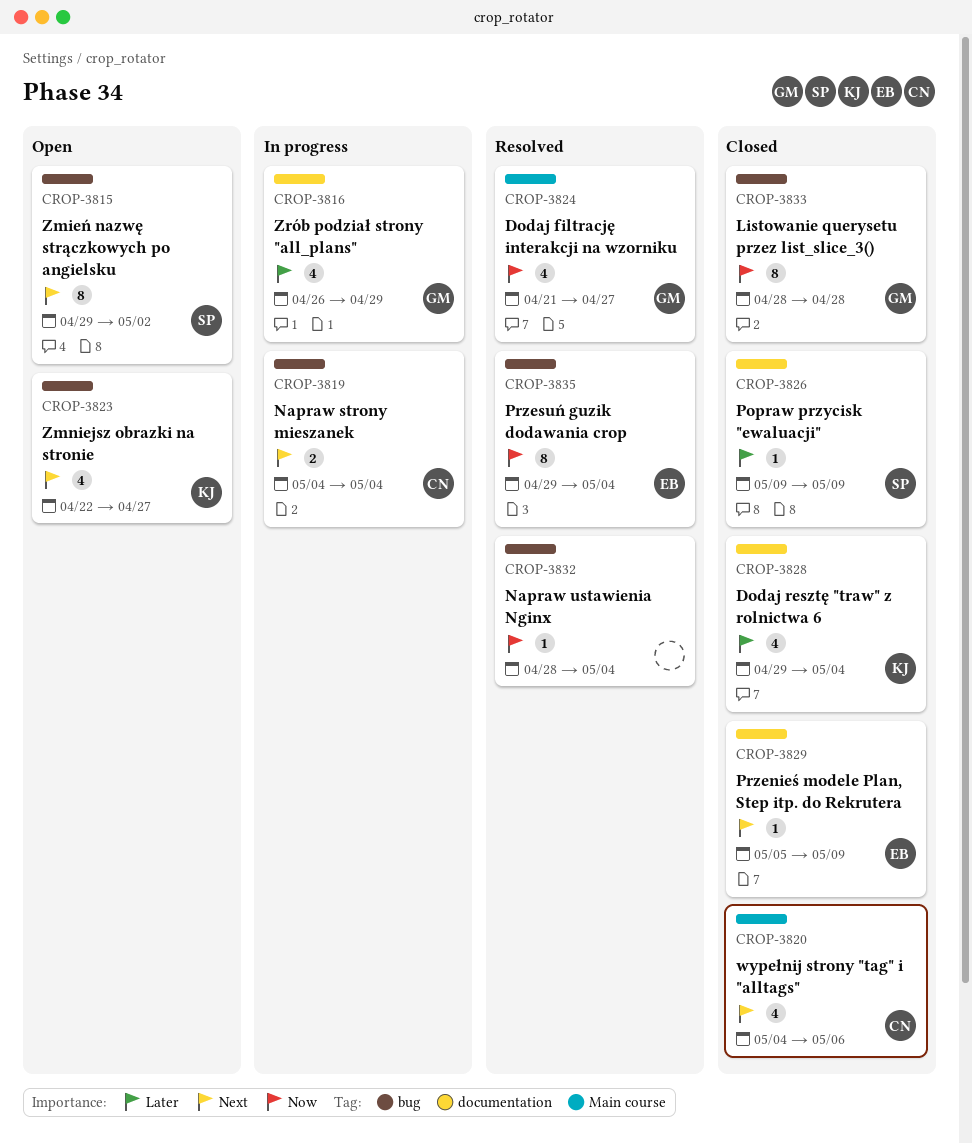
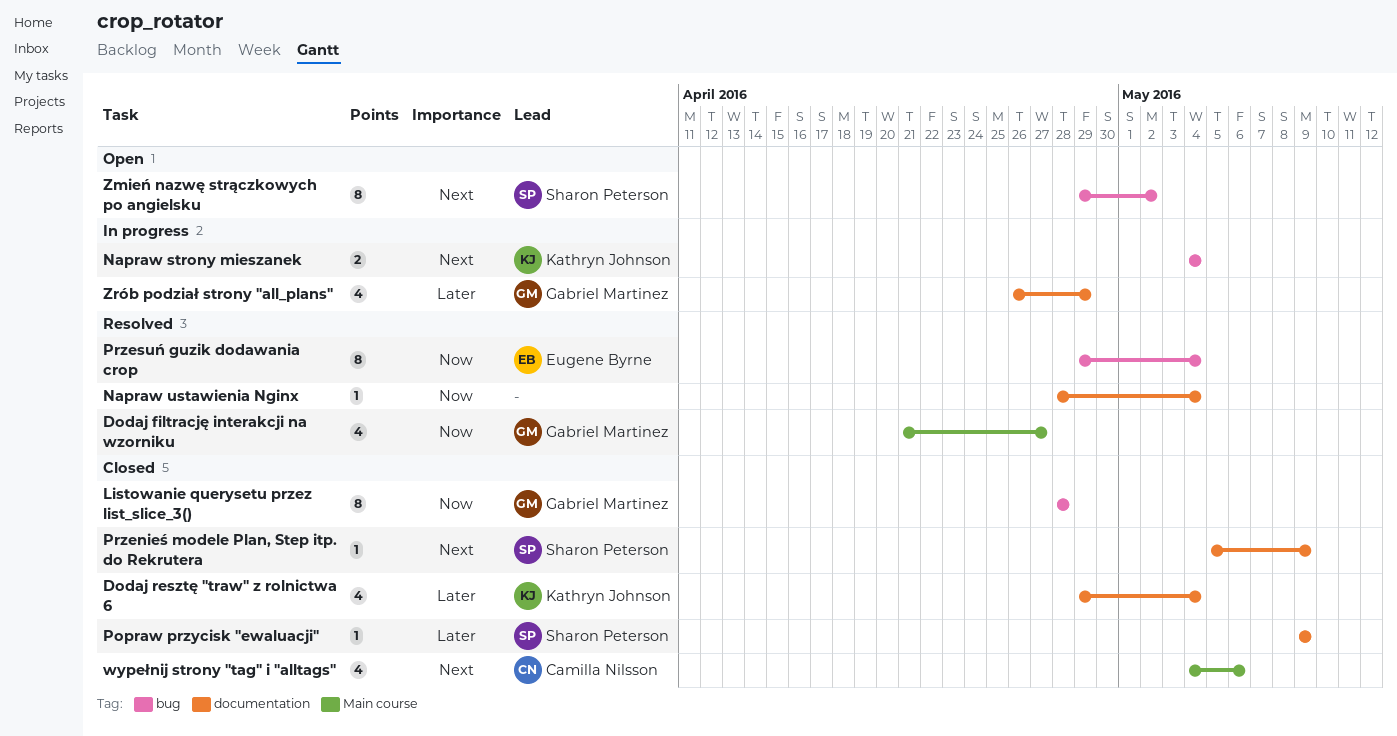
Napraw strony mieszanek, owner: Camilla Nilsson -> Kathryn Johnson
Napraw ustawienia Nginx, label: bug -> documentation
Przenieś modele Plan, Step itp. do Rekrutera, owner: Eugene Byrne -> Sharon Peterson
Zmniejsz obrazki na stronie: present -> none

